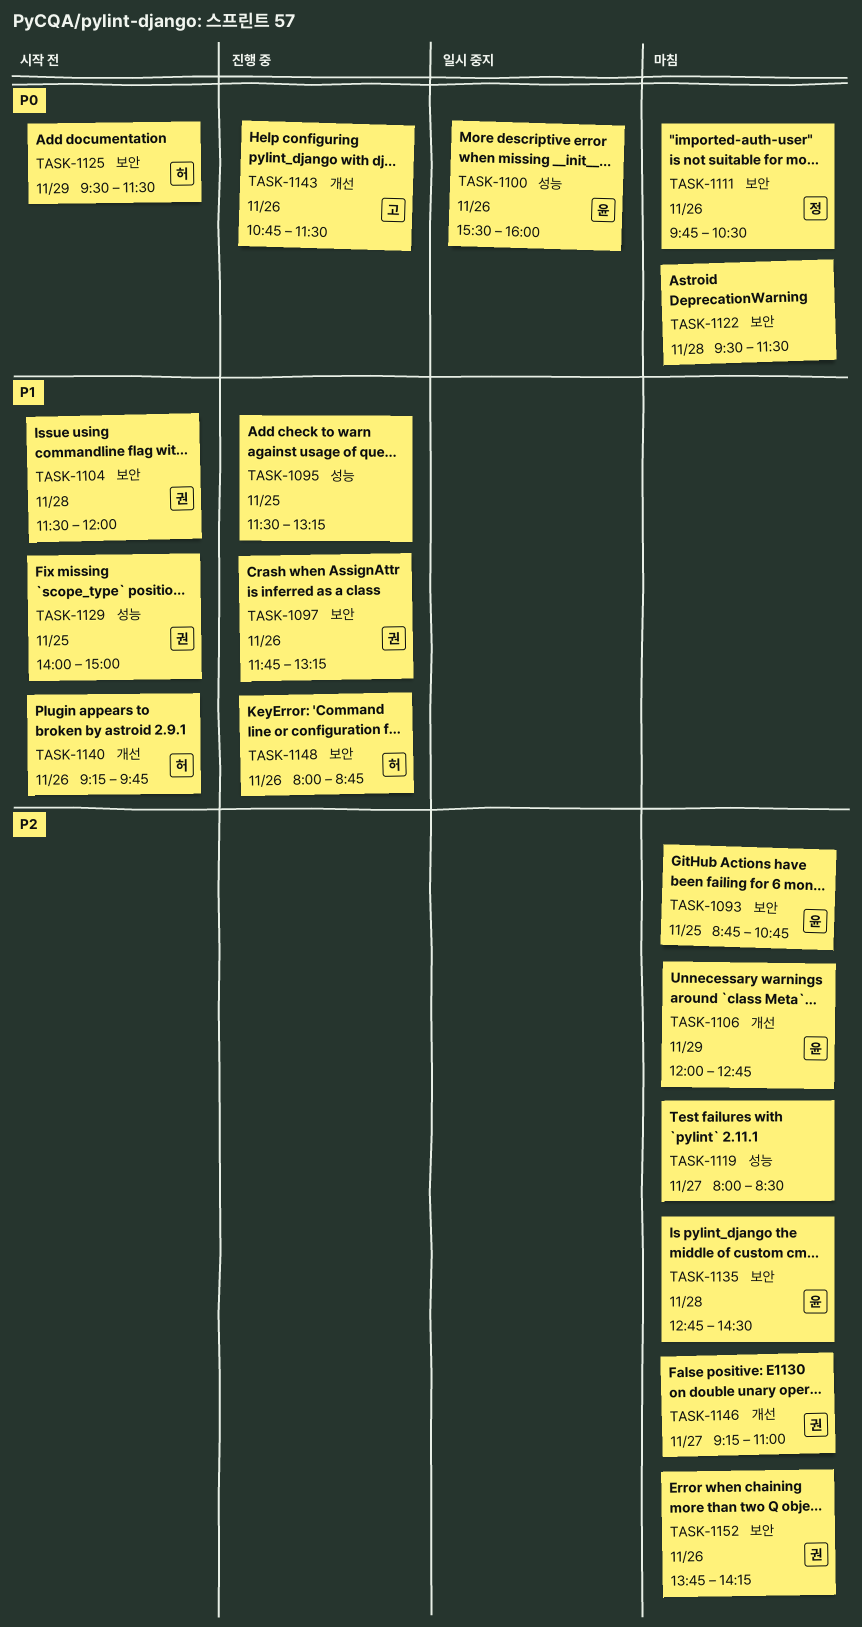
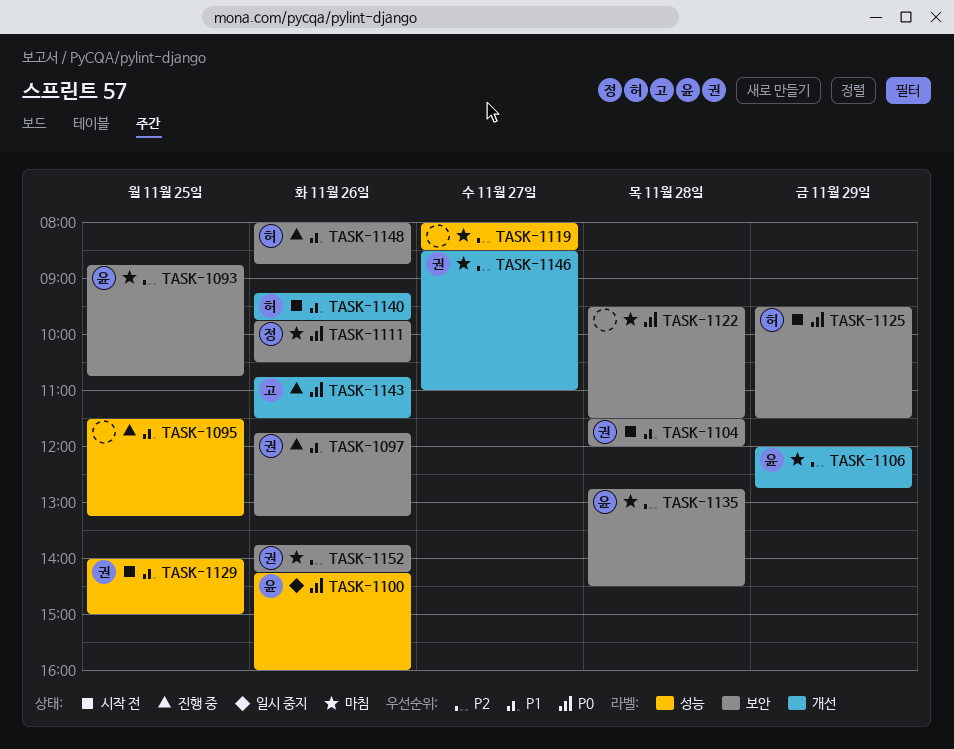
TASK-1100, begins: 15:30 -> 14:15
TASK-1146, begins: 09:15 -> 08:30

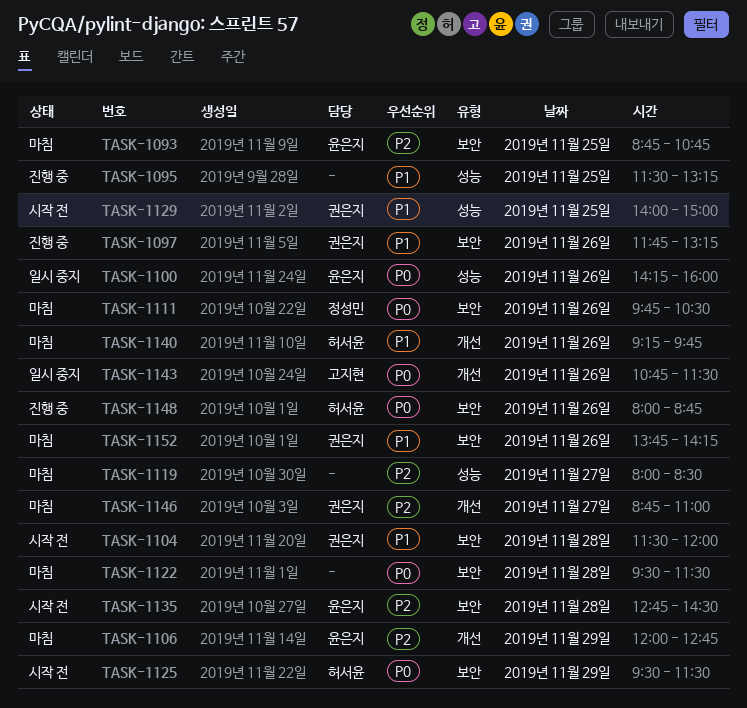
TASK-1135, status: 마침 -> 시작 전
TASK-1140, status: 시작 전 -> 마침
TASK-1143, status: 진행 중 -> 일시 중지
TASK-1146, begins: 08:30 -> 08:45
TASK-1148, priority: P1 -> P0
TASK-1152, priority: P2 -> P1

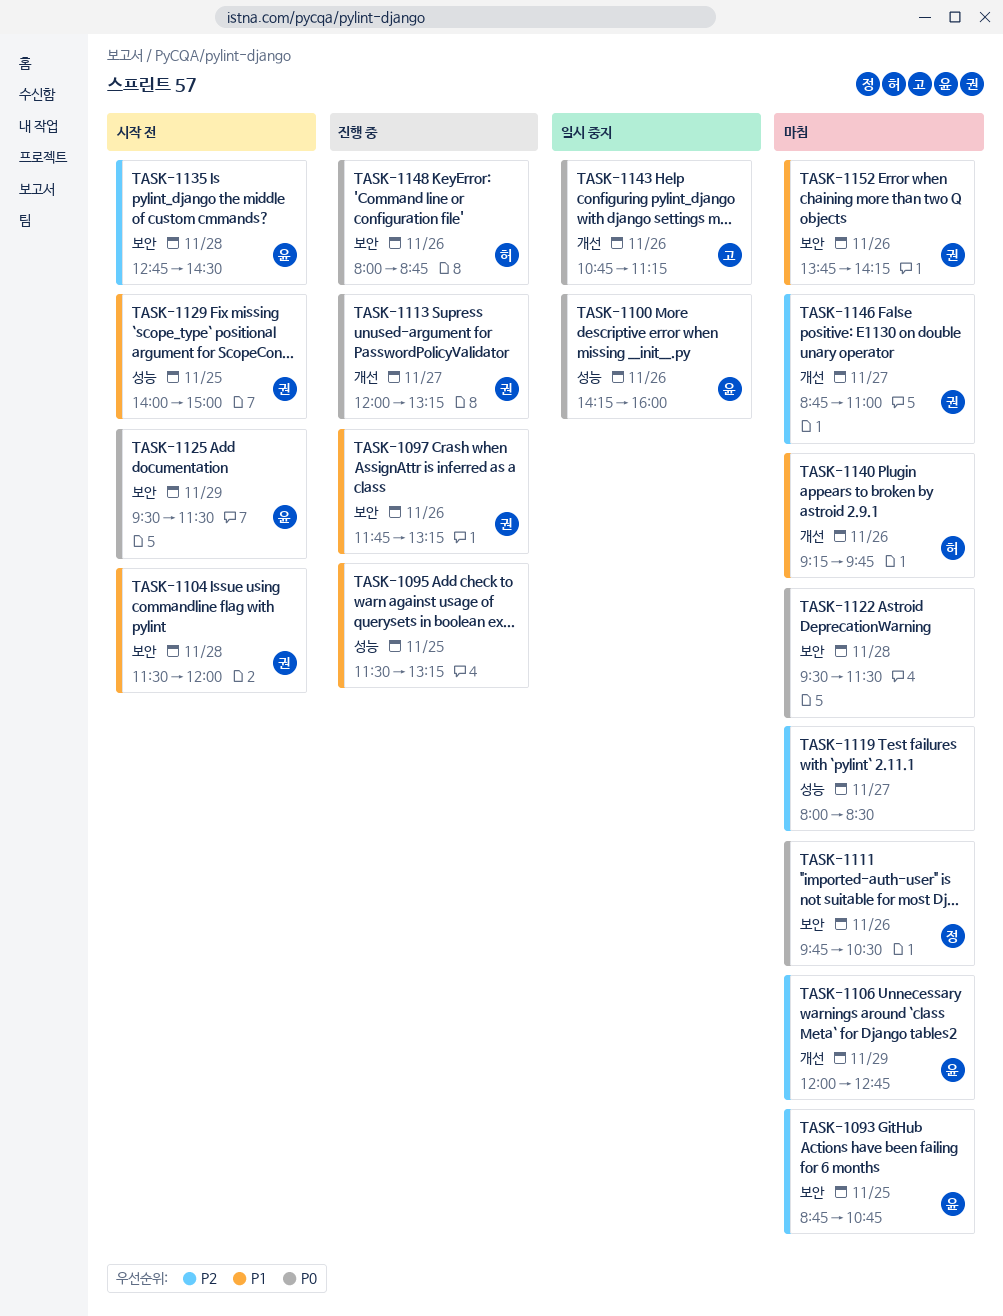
TASK-1113: none -> present
TASK-1125, owner: 허서윤 -> 윤은지
TASK-1143, ends: 11:30 -> 11:15

